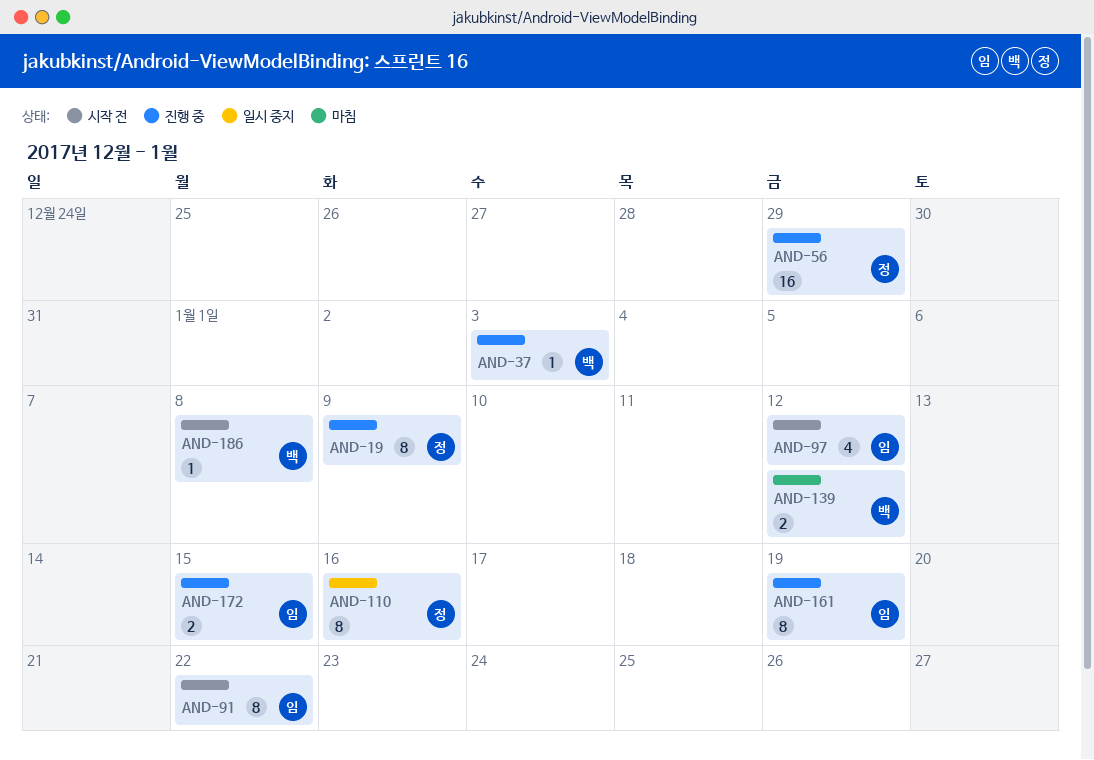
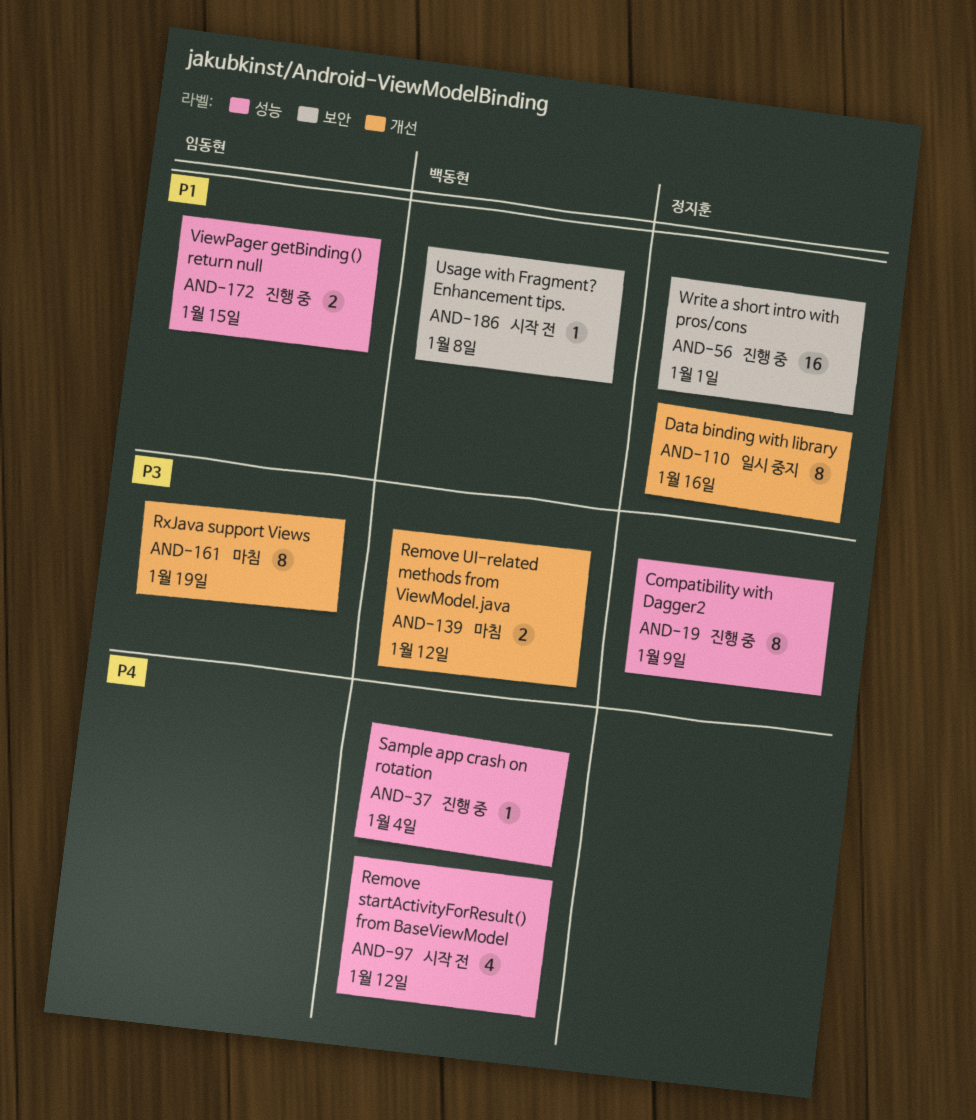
AND-37, due: Jan 3 -> Jan 4
AND-56, due: Dec 29 -> Jan 1
AND-91: present -> none
AND-97, owner: 임동현 -> 백동현
AND-161, status: 진행 중 -> 마침

